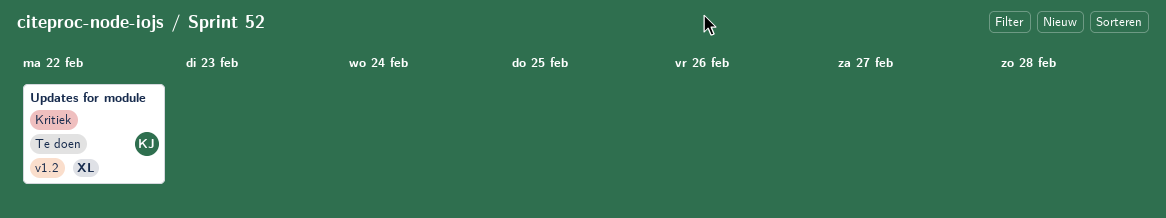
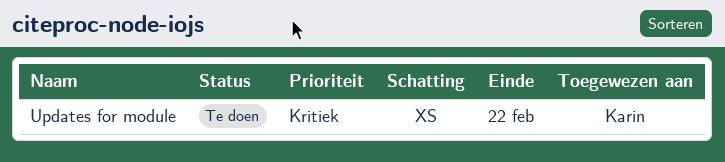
Updates for module, estimate: XL -> XS

